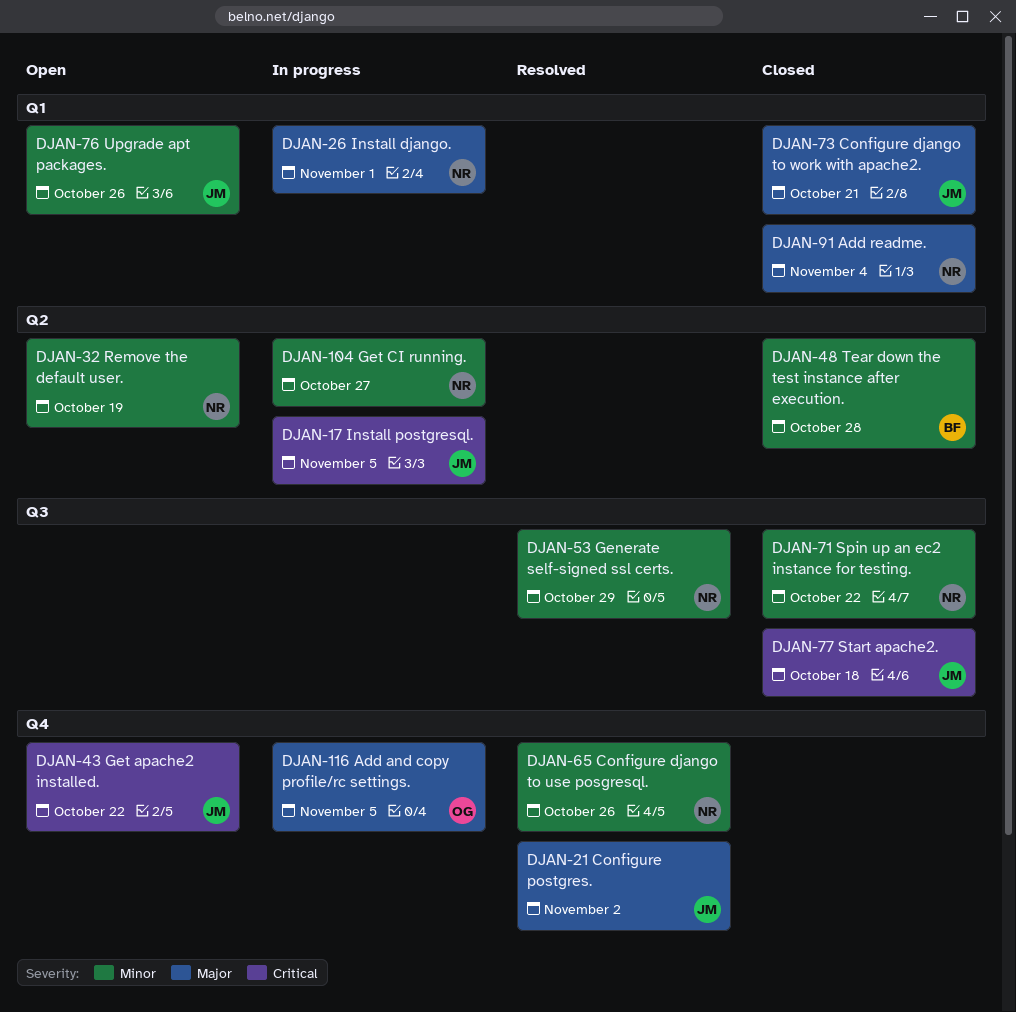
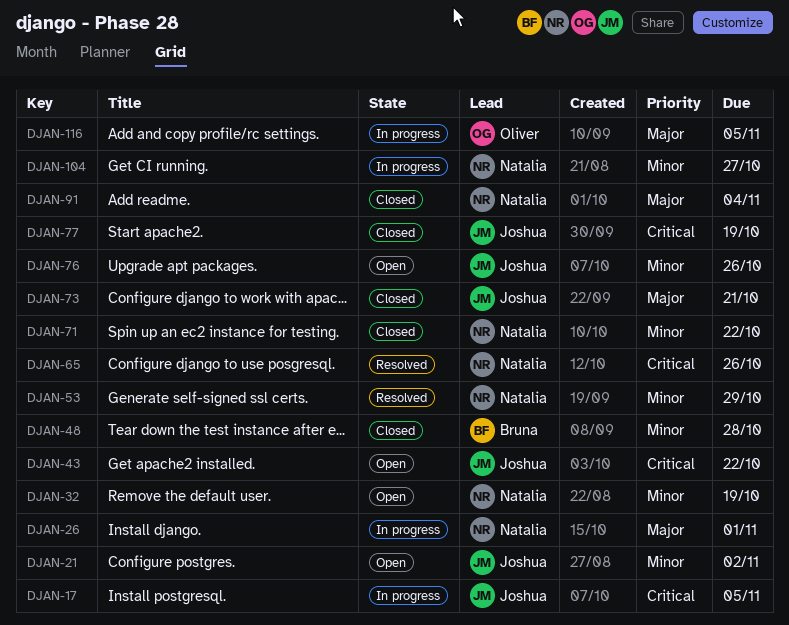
DJAN-21, status: Resolved -> Open
DJAN-21, priority: Major -> Minor
DJAN-65, priority: Minor -> Critical
DJAN-77, due: Oct 18 -> Oct 19

